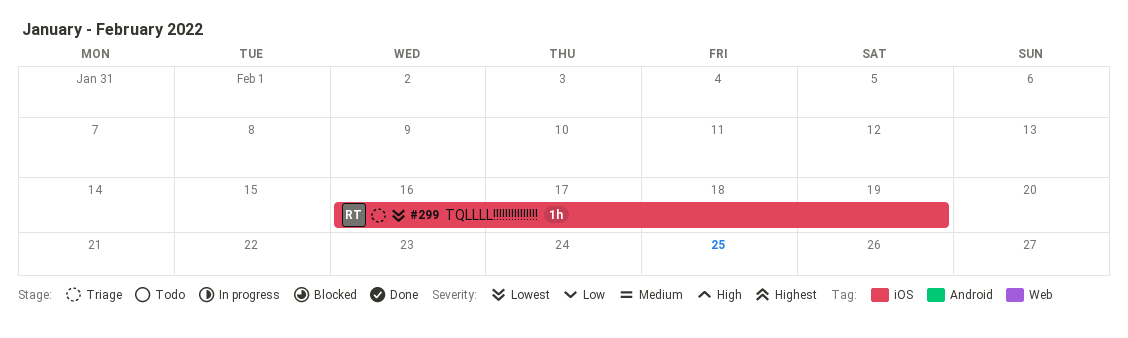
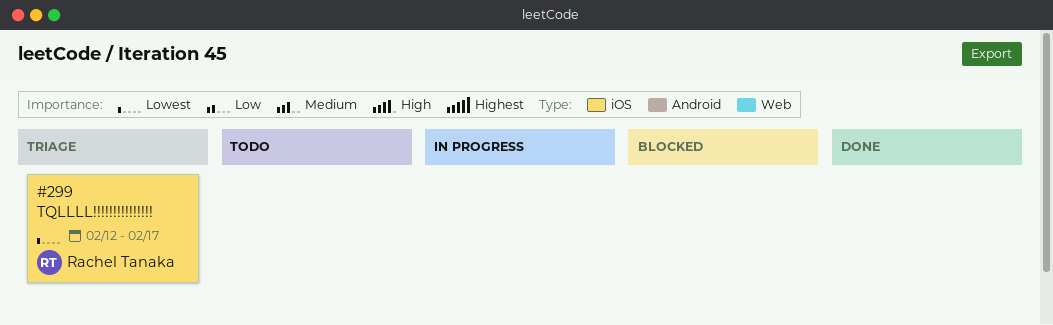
#299, start: Feb 16 -> Feb 12
#299, due: Feb 19 -> Feb 17

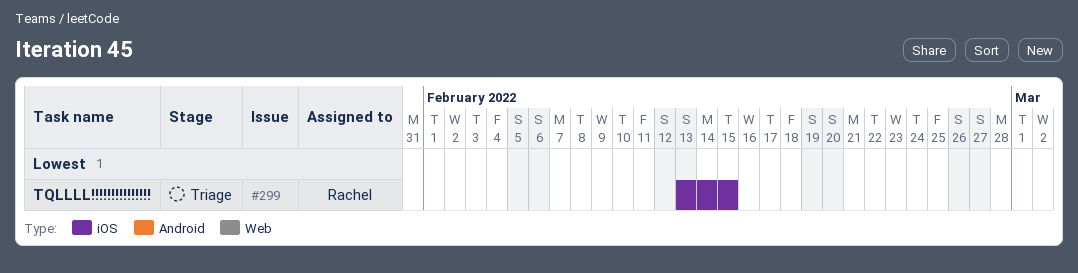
#299, start: Feb 12 -> Feb 13
#299, due: Feb 17 -> Feb 15

